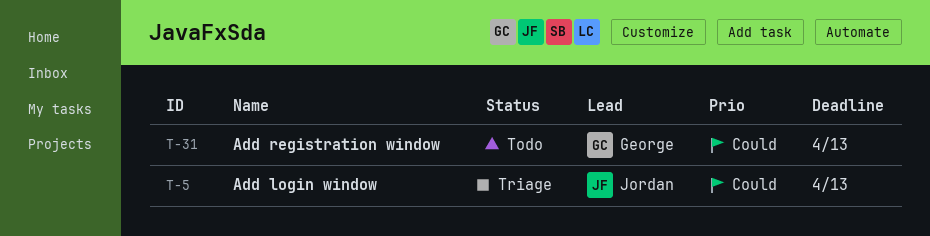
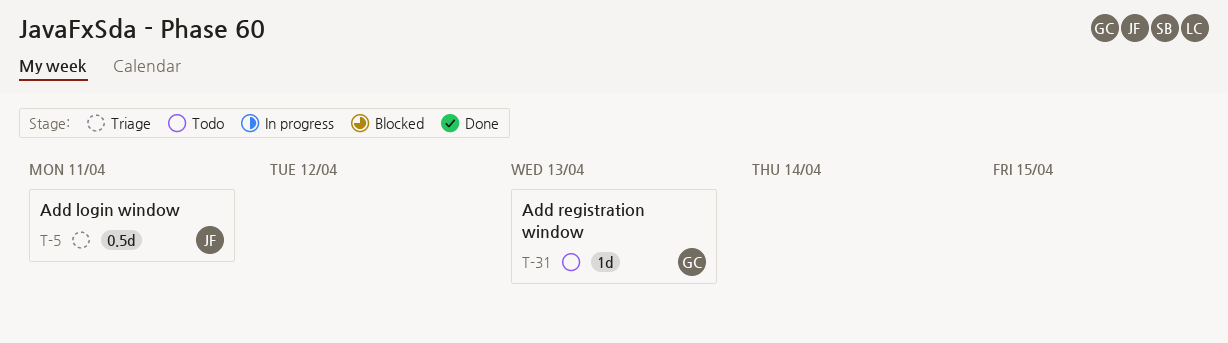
T-5, due: Apr 13 -> Apr 11

